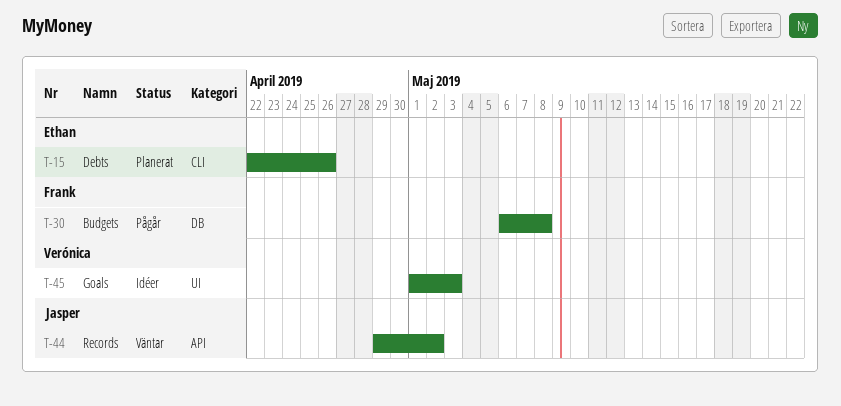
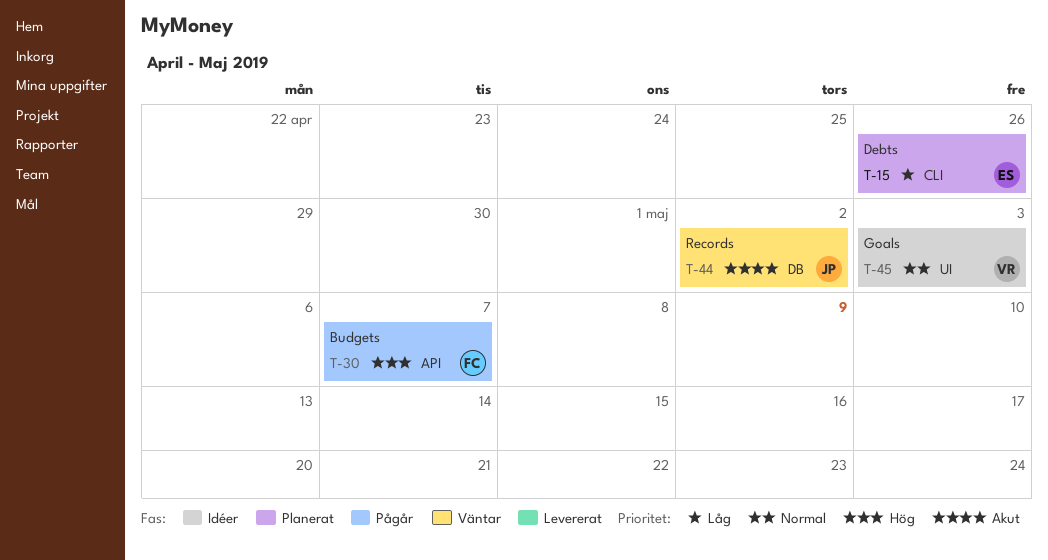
T-30, label: DB -> API
T-30, due: May 8 -> May 7
T-44, label: API -> DB

